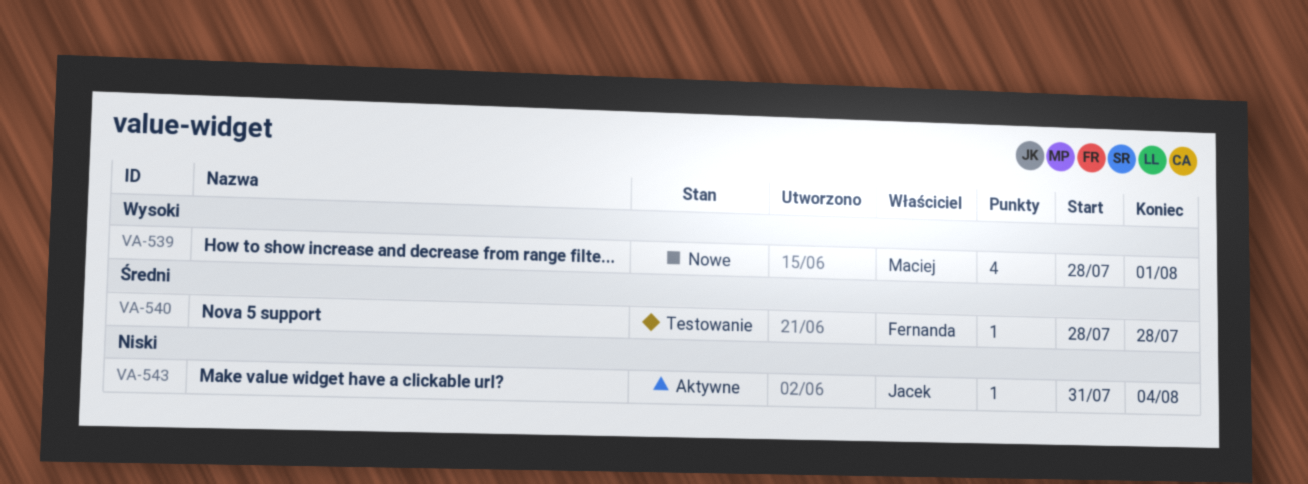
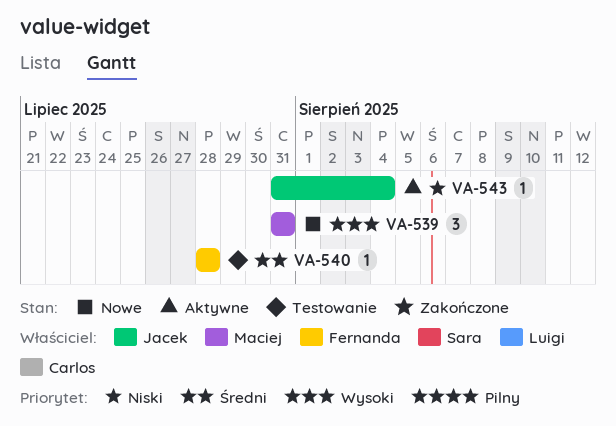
VA-539, estimate: 4 -> 3
VA-539, start: Jul 28 -> Jul 31
VA-539, due: Aug 1 -> Jul 31

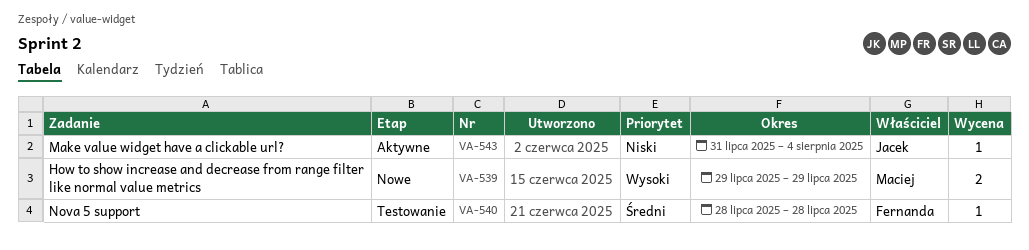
VA-539, estimate: 3 -> 2
VA-539, start: Jul 31 -> Jul 29
VA-539, due: Jul 31 -> Jul 29

